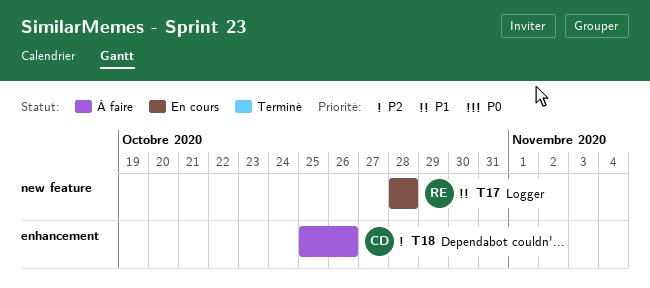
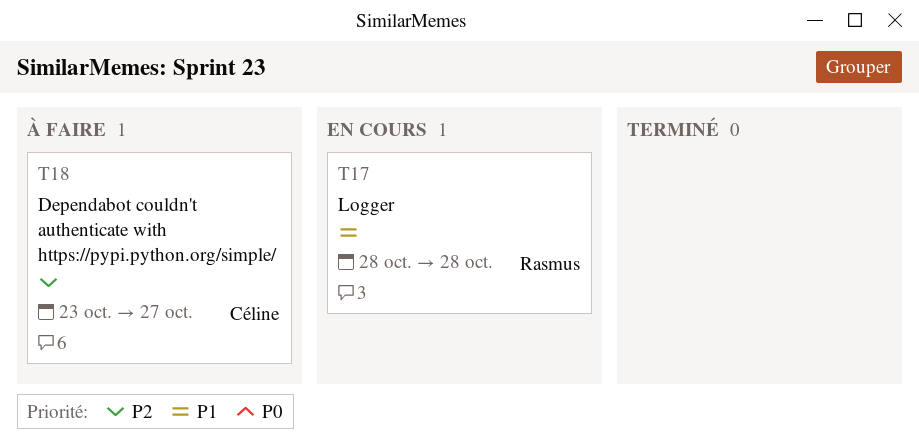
T18, start: Oct 25 -> Oct 23
T18, due: Oct 26 -> Oct 27

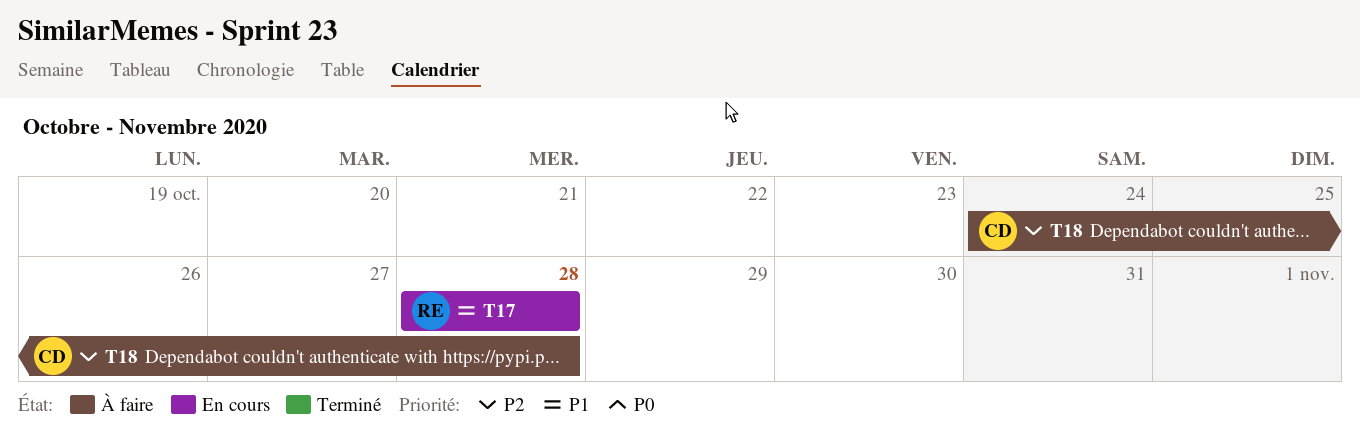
T18, start: Oct 23 -> Oct 24
T18, due: Oct 27 -> Oct 28

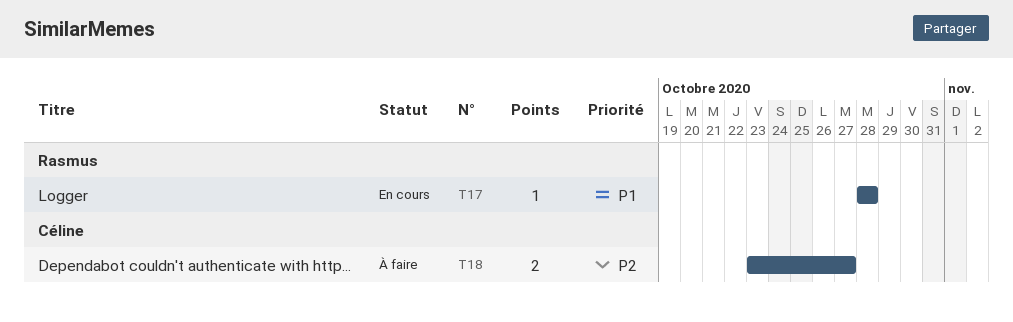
T18, start: Oct 24 -> Oct 23
T18, due: Oct 28 -> Oct 27

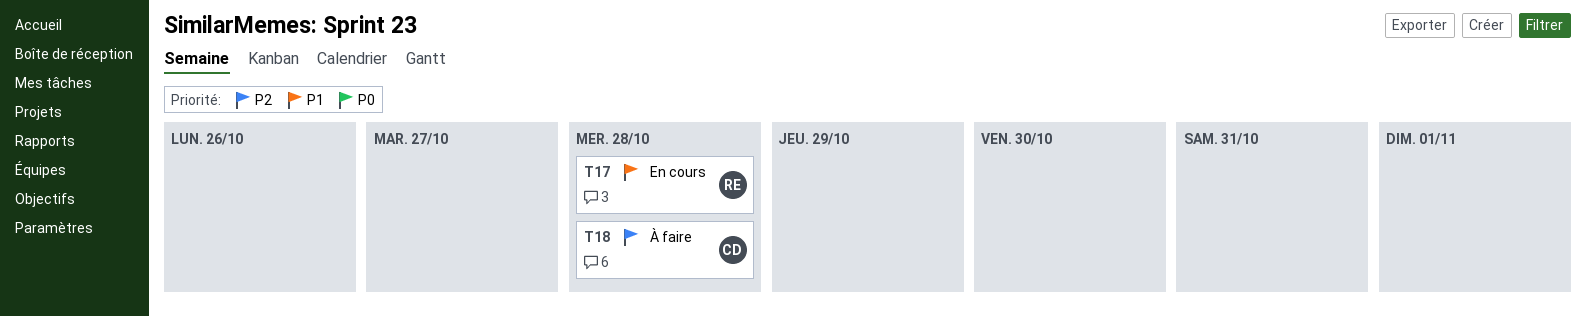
T18, due: Oct 27 -> Oct 28

